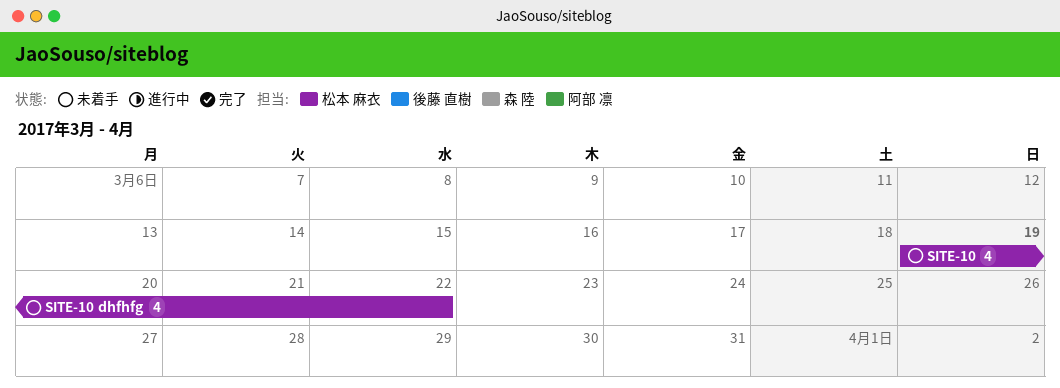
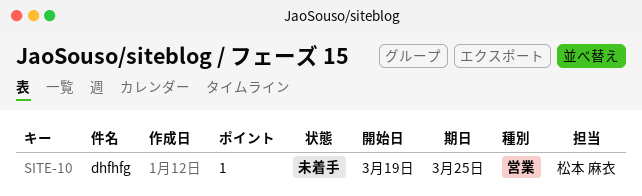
SITE-10, estimate: 4 -> 1
SITE-10, due: Mar 22 -> Mar 25

